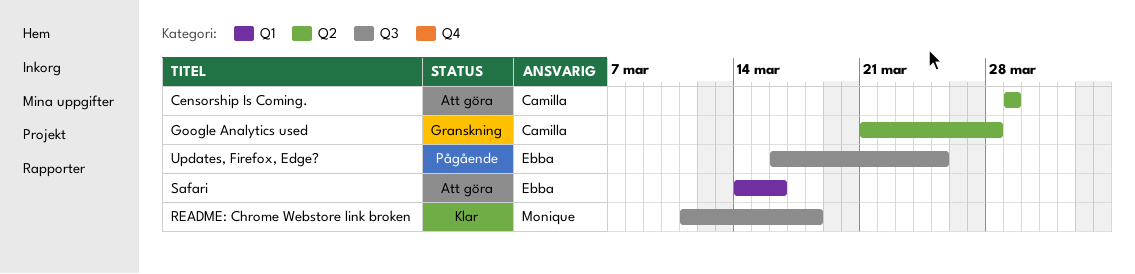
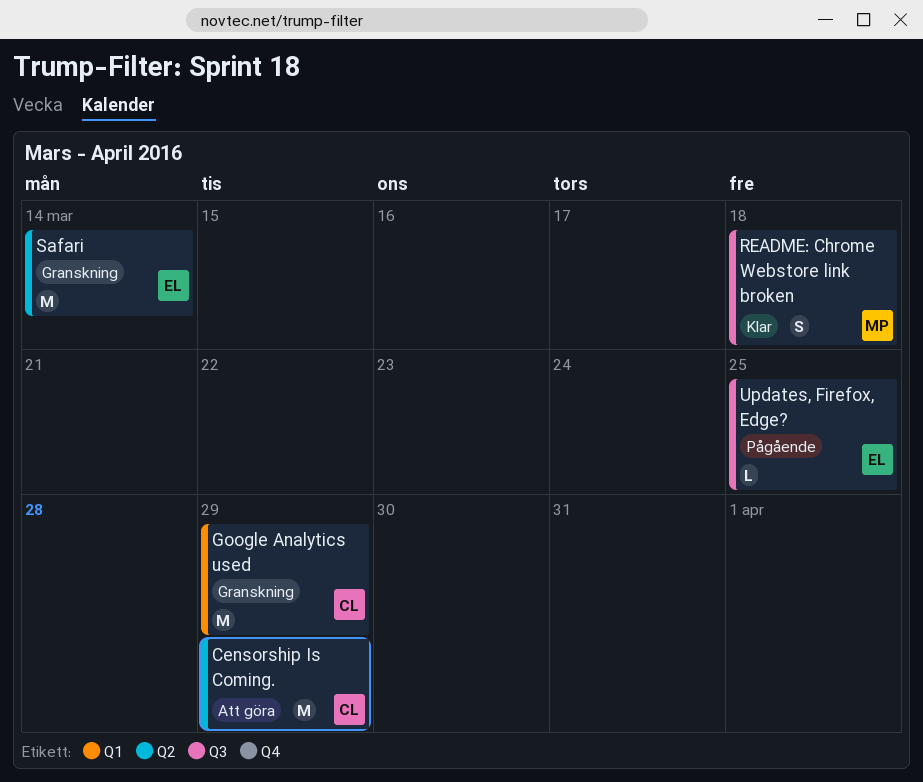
Google Analytics used, label: Q2 -> Q1
Google Analytics used, due: Mar 28 -> Mar 29
Safari, status: Att göra -> Granskning
Safari, label: Q1 -> Q2
Safari, due: Mar 16 -> Mar 14

